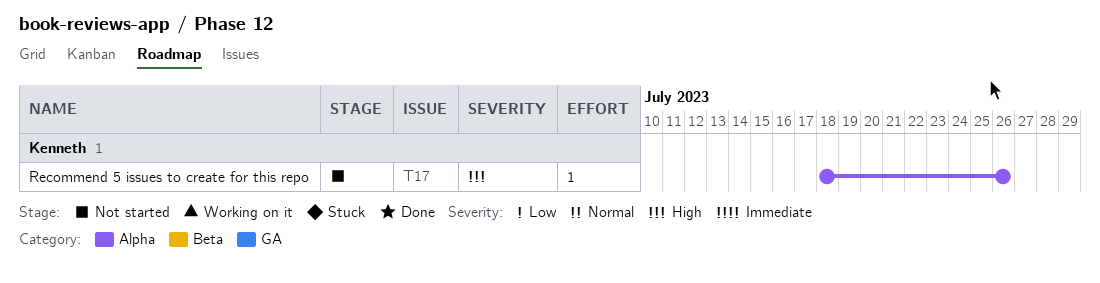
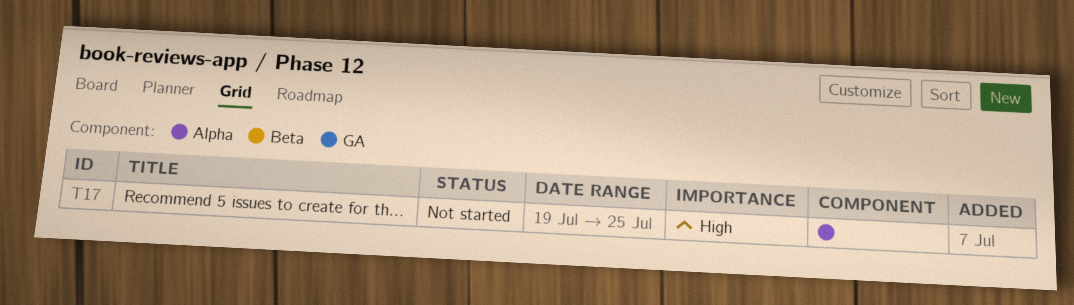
T17, start: Jul 18 -> Jul 19
T17, due: Jul 26 -> Jul 25

